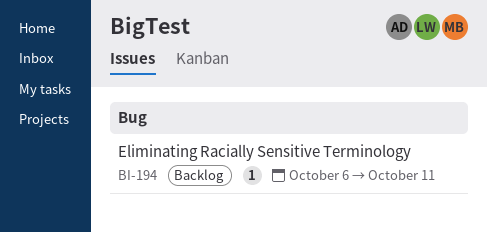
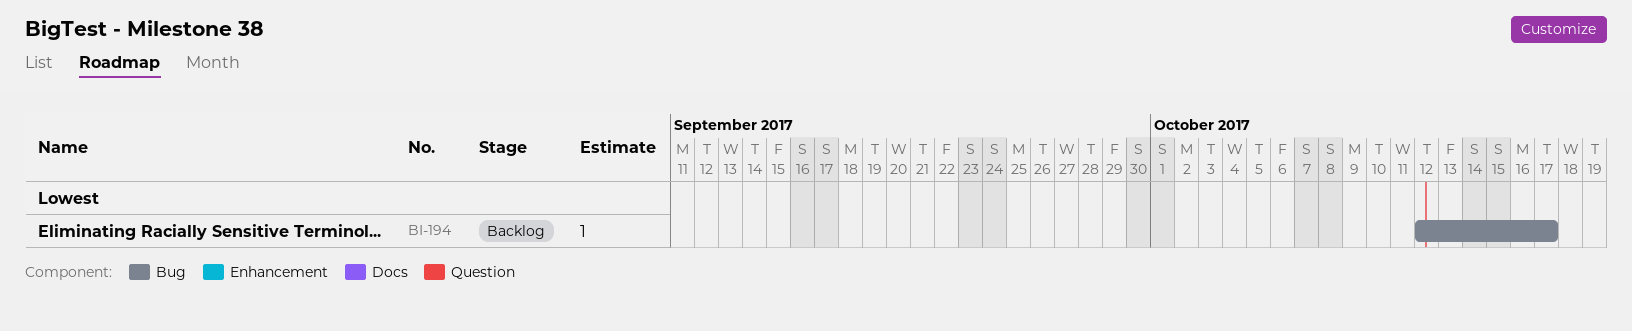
BI-194, start: Oct 6 -> Oct 12
BI-194, due: Oct 11 -> Oct 17

